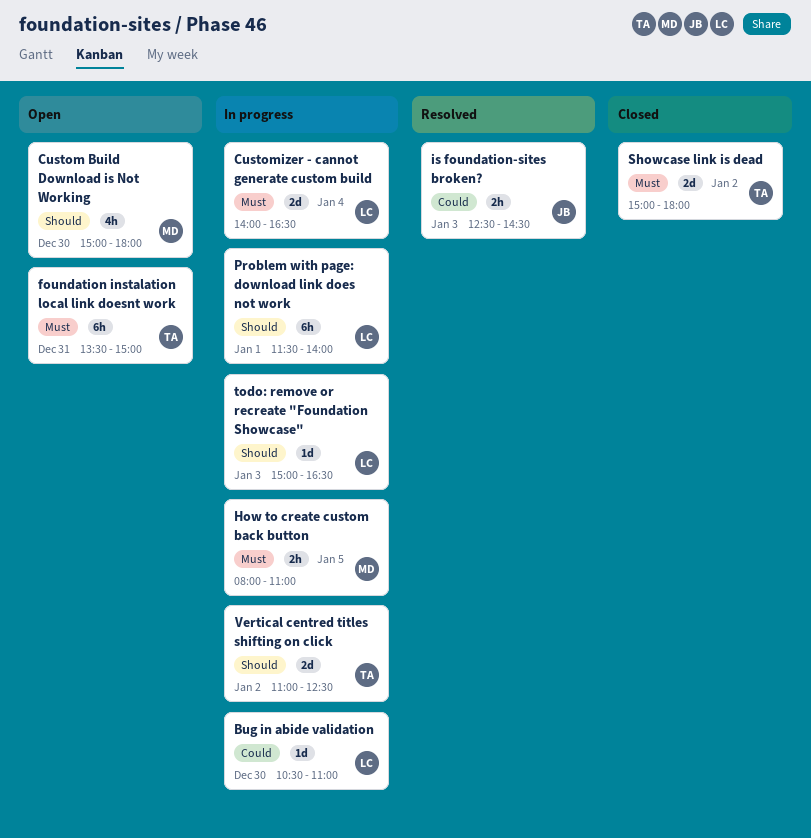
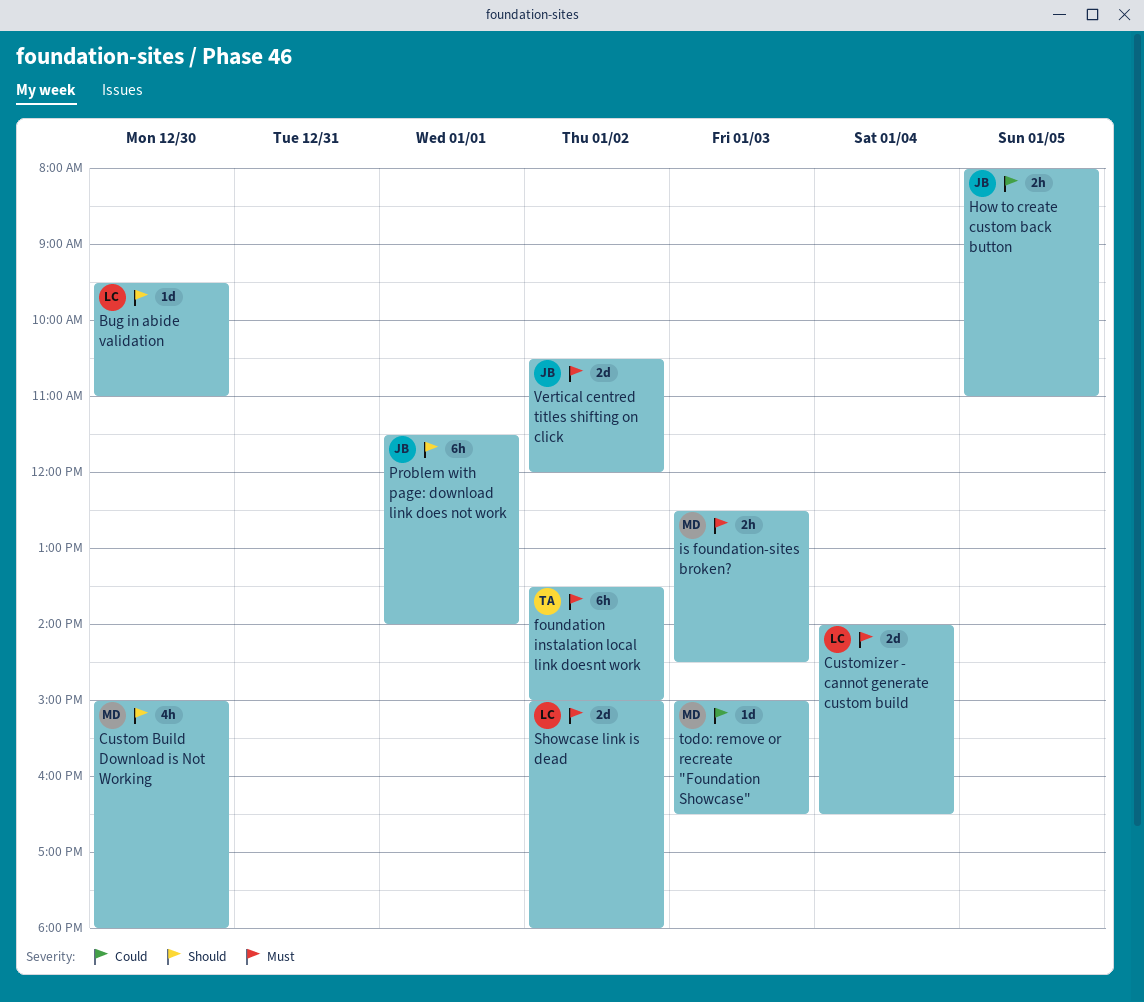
Bug in abide validation, priority: Could -> Should
Bug in abide validation, begins: 10:30 -> 09:30
foundation instalation local link doesnt work, day: Dec 31 -> Jan 2
How to create custom back button, owner: MD -> JB
How to create custom back button, priority: Must -> Could
is foundation-sites broken?, owner: JB -> MD
is foundation-sites broken?, priority: Could -> Must
Problem with page: download link does not work, owner: LC -> JB
Showcase link is dead, owner: TA -> LC
todo: remove or recreate "Foundation Showcase", owner: LC -> MD
todo: remove or recreate "Foundation Showcase", priority: Should -> Could
Vertical centred titles shifting on click, owner: TA -> JB
Vertical centred titles shifting on click, priority: Should -> Must
Vertical centred titles shifting on click, begins: 11:00 -> 10:30
Vertical centred titles shifting on click, ends: 12:30 -> 12:00

